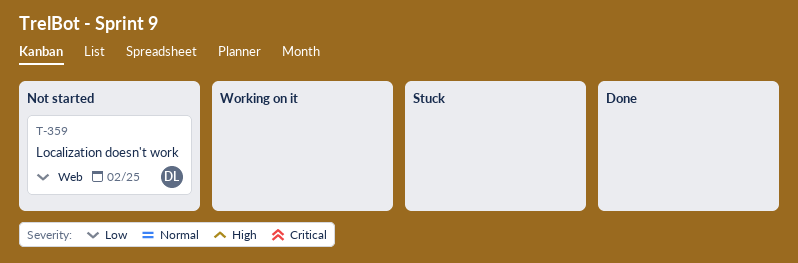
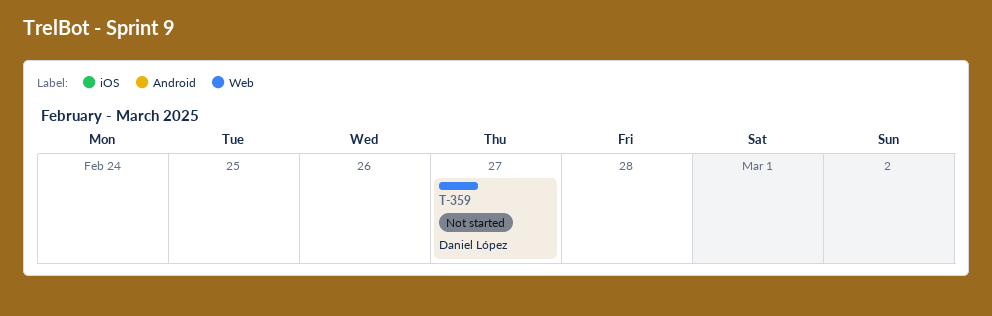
T-359, due: Feb 25 -> Feb 27

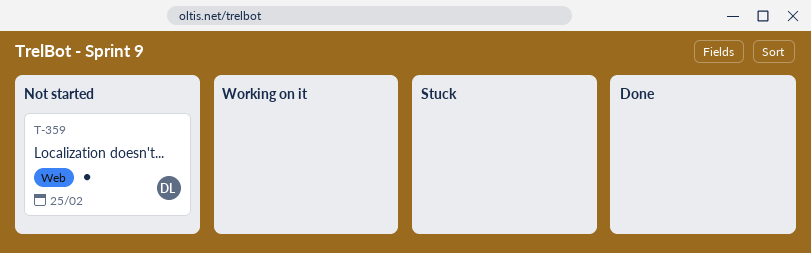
T-359, due: Feb 27 -> Feb 25

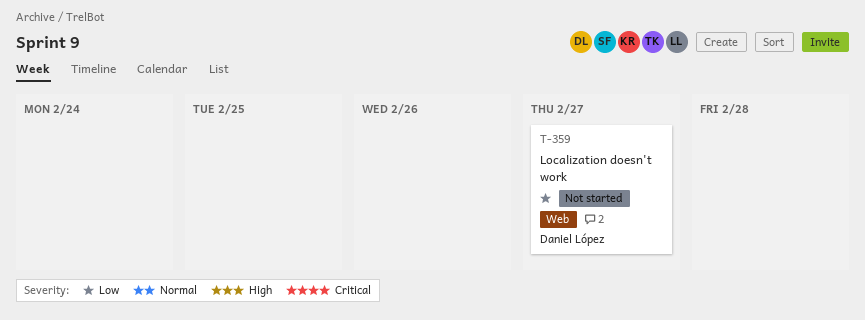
T-359, due: Feb 25 -> Feb 27

